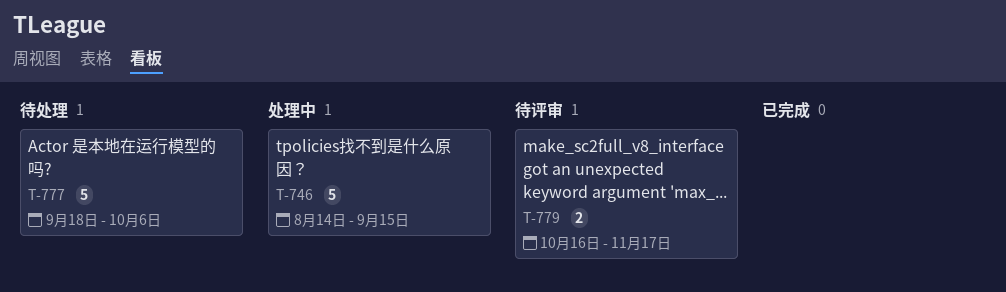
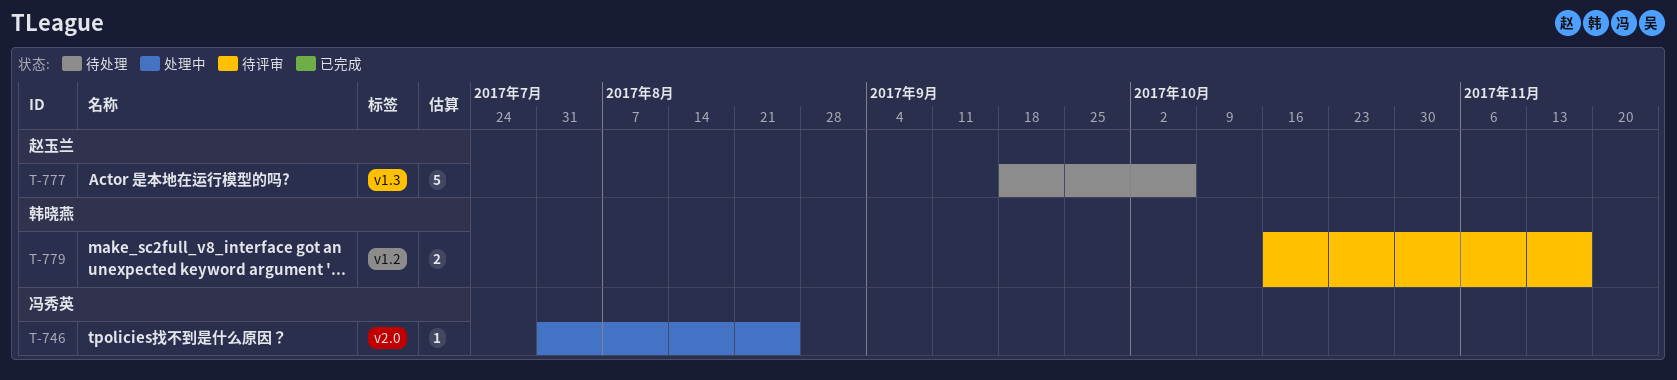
T-746, estimate: 5 -> 1
T-746, start: Aug 14 -> Jul 31
T-746, due: Sep 15 -> Aug 25

